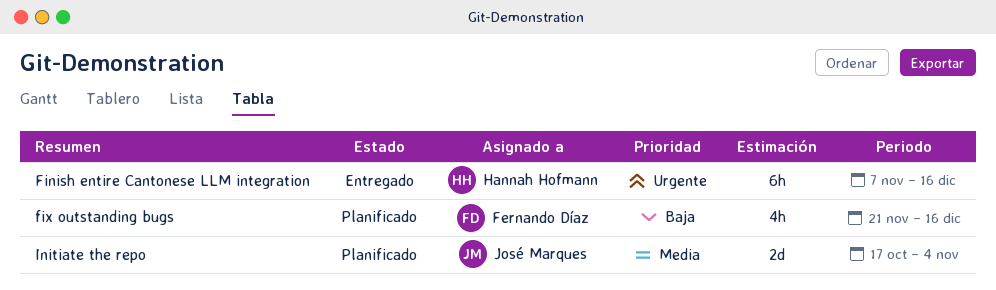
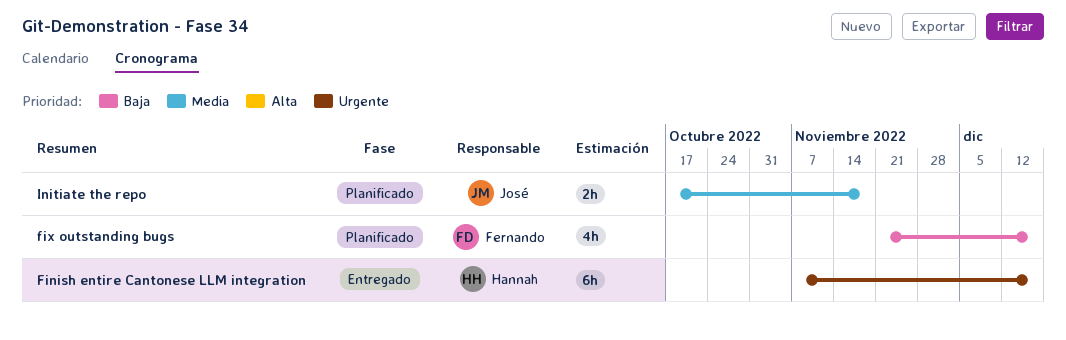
Initiate the repo, estimate: 2d -> 2h
Initiate the repo, due: Nov 4 -> Nov 18

